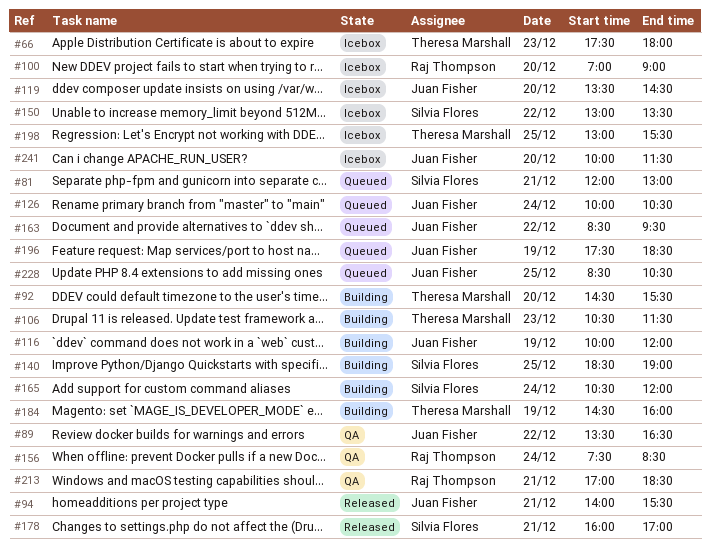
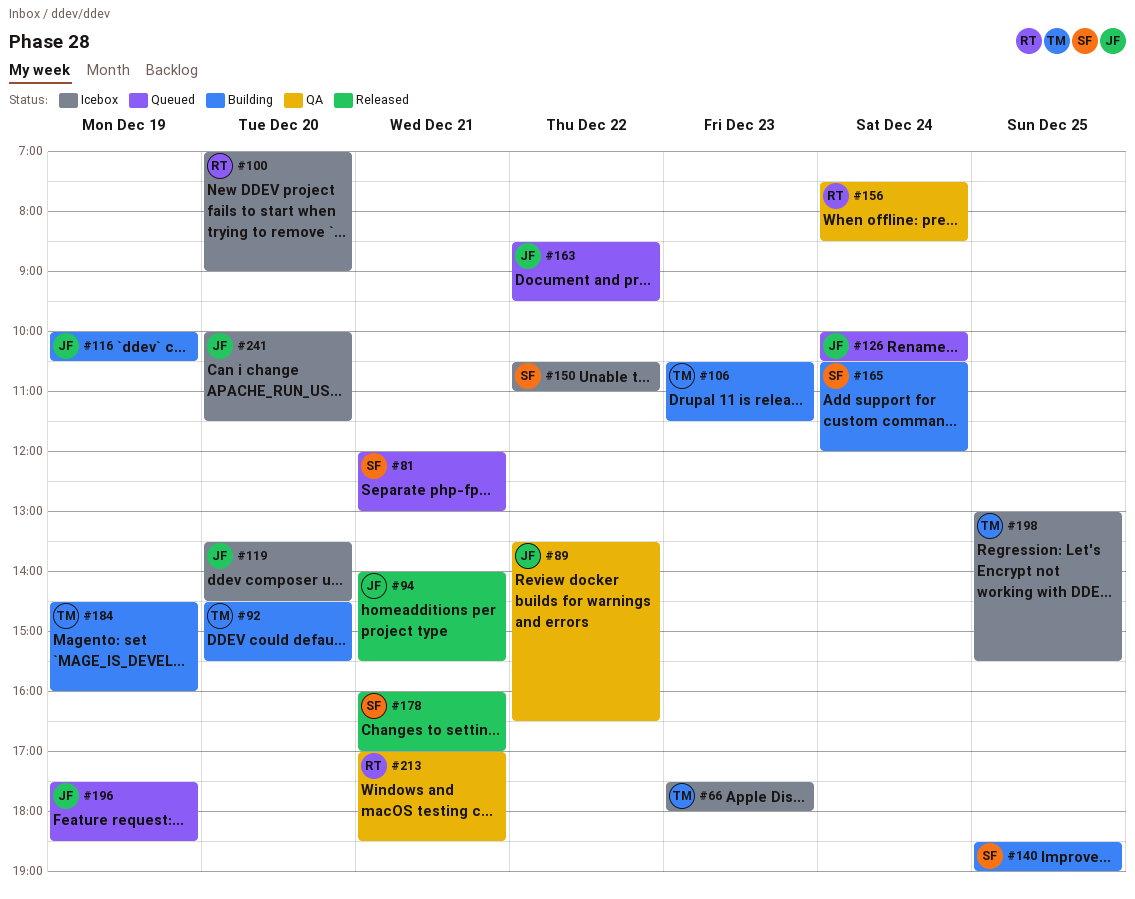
#116, ends: 12:00 -> 10:30
#150, begins: 13:00 -> 10:30
#150, ends: 13:30 -> 11:00
#228: present -> none

